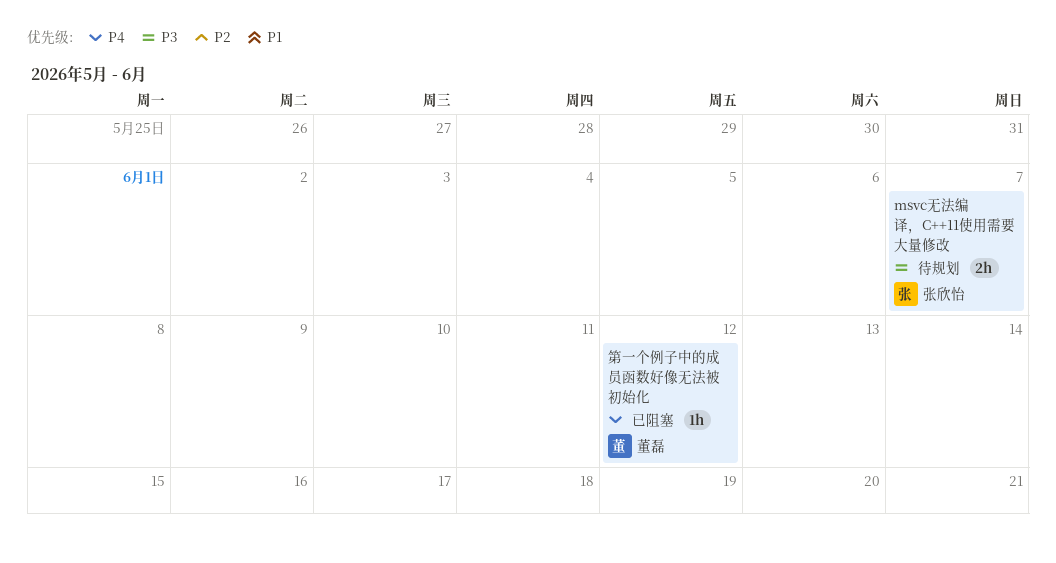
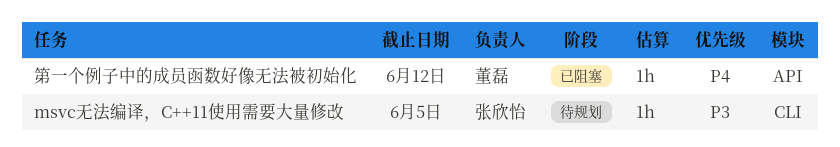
msvc无法编译，C++11使用需要大量修改, estimate: 2h -> 1h
msvc无法编译，C++11使用需要大量修改, due: Jun 7 -> Jun 5

